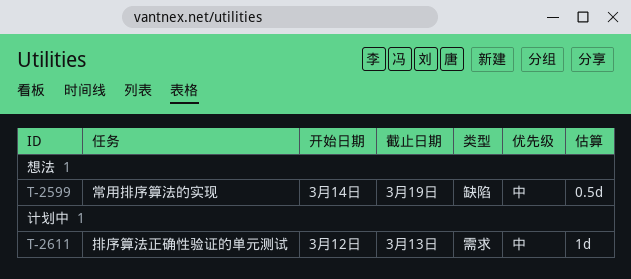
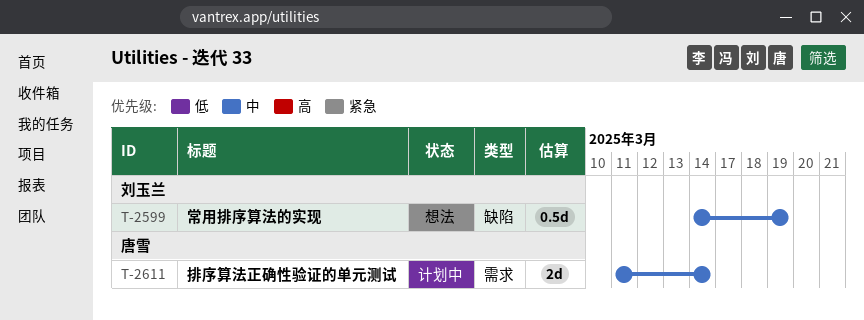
T-2611, estimate: 1d -> 2d
T-2611, start: Mar 12 -> Mar 11
T-2611, due: Mar 13 -> Mar 14

